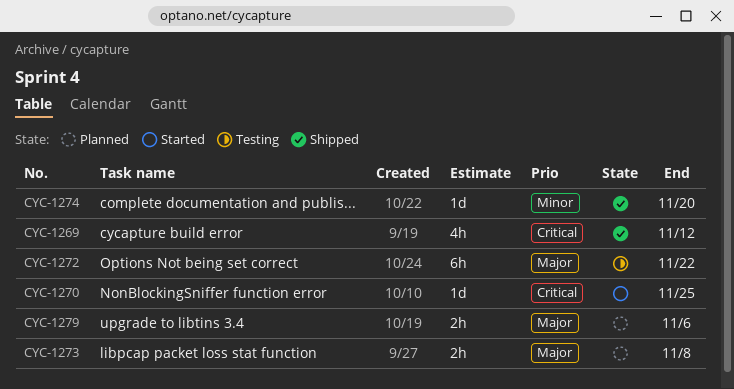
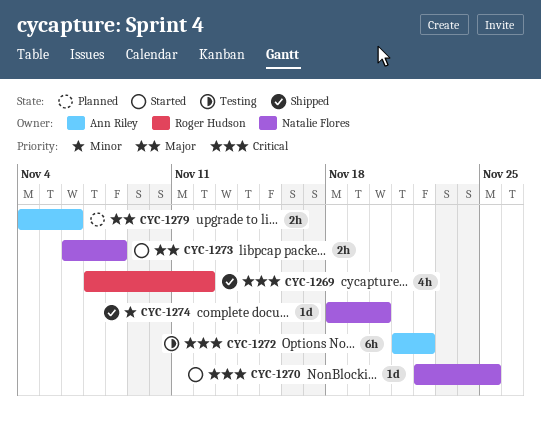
CYC-1272, priority: Major -> Critical
CYC-1273, status: Planned -> Started

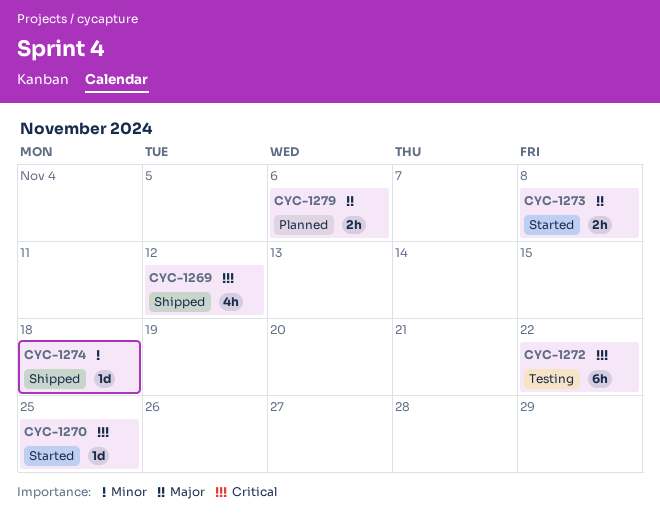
CYC-1274, due: Nov 20 -> Nov 18

